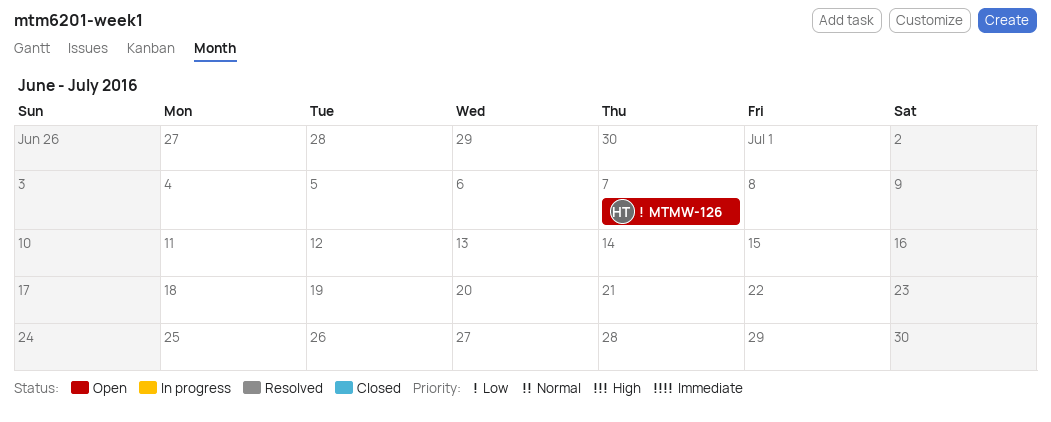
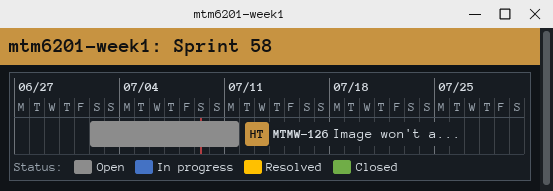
MTMW-126, start: Jul 7 -> Jul 2
MTMW-126, due: Jul 7 -> Jul 11

